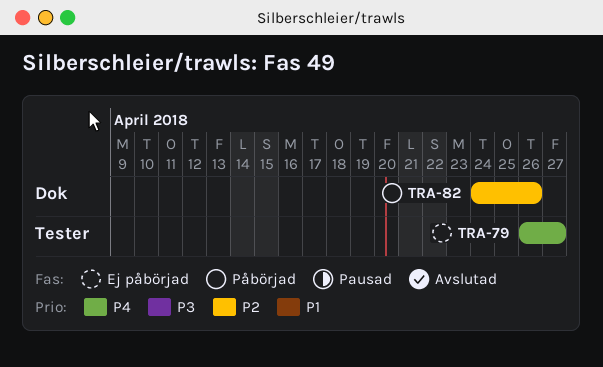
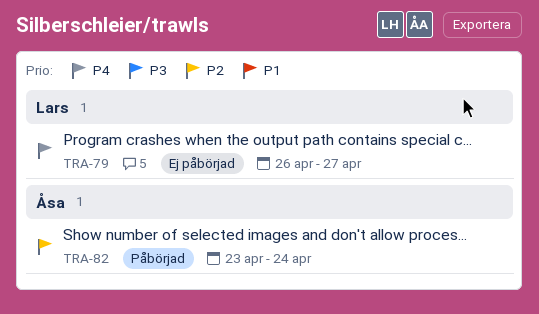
TRA-82, start: Apr 24 -> Apr 23
TRA-82, due: Apr 26 -> Apr 24

